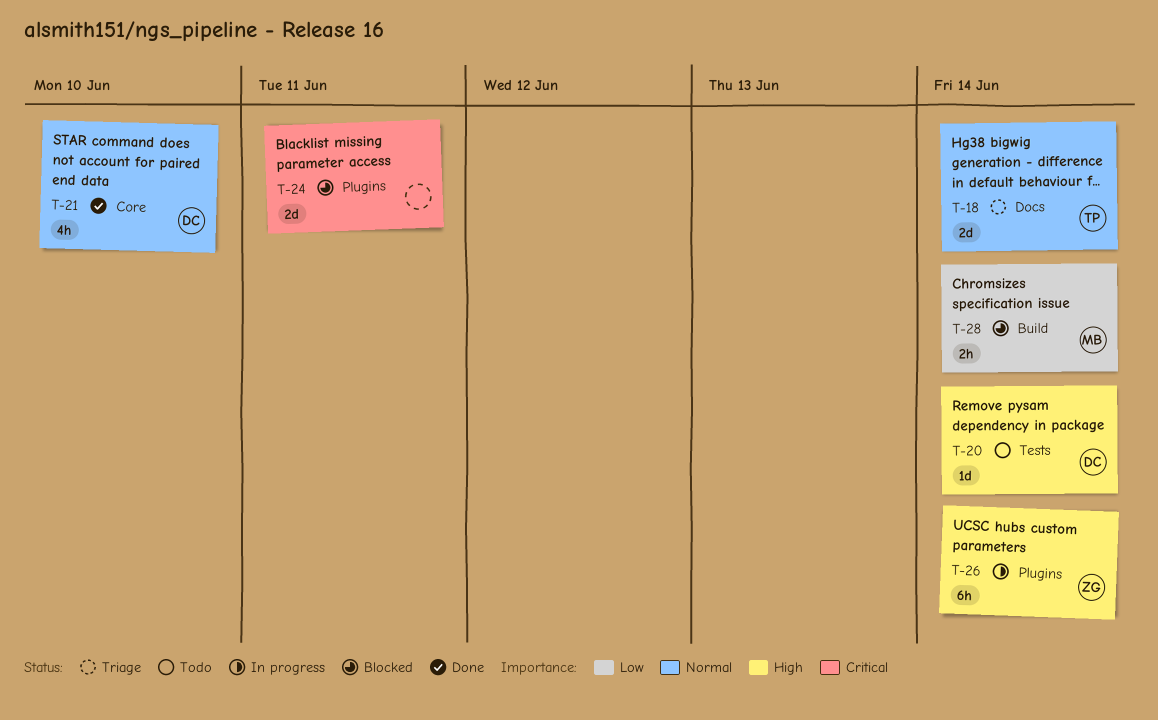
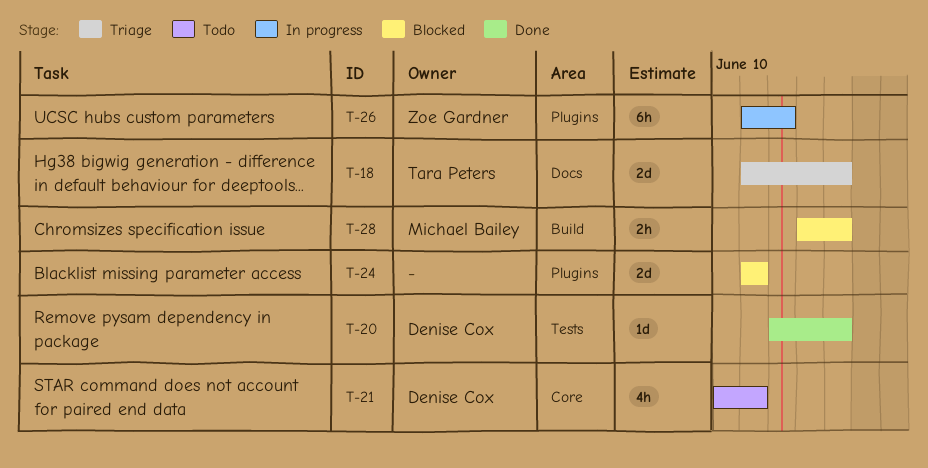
T-20, status: Todo -> Done
T-21, status: Done -> Todo
T-21, due: Jun 10 -> Jun 11
T-26, due: Jun 14 -> Jun 12

